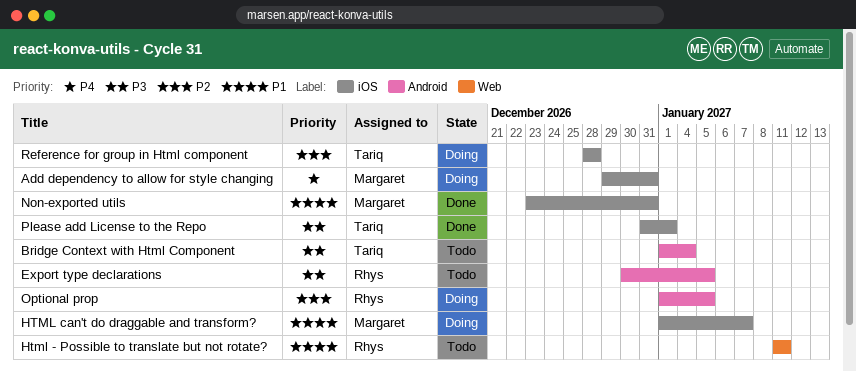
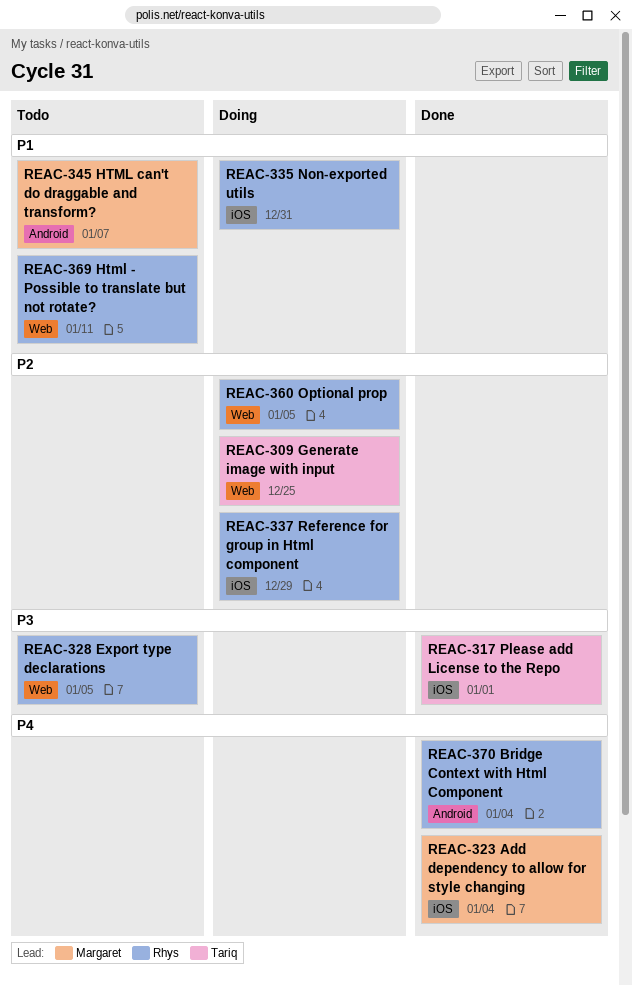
Add dependency to allow for style changing, status: Doing -> Done
Add dependency to allow for style changing, due: Dec 31 -> Jan 4
Bridge Context with Html Component, status: Todo -> Done
Bridge Context with Html Component, owner: Tariq -> Rhys
Bridge Context with Html Component, priority: P3 -> P4
Export type declarations, label: Android -> Web
Generate image with input: none -> present
HTML can't do draggable and transform?, status: Doing -> Todo
HTML can't do draggable and transform?, label: iOS -> Android
Non-exported utils, status: Done -> Doing
Non-exported utils, owner: Margaret -> Rhys
Optional prop, label: Android -> Web
Reference for group in Html component, owner: Tariq -> Rhys
Reference for group in Html component, due: Dec 28 -> Dec 29

